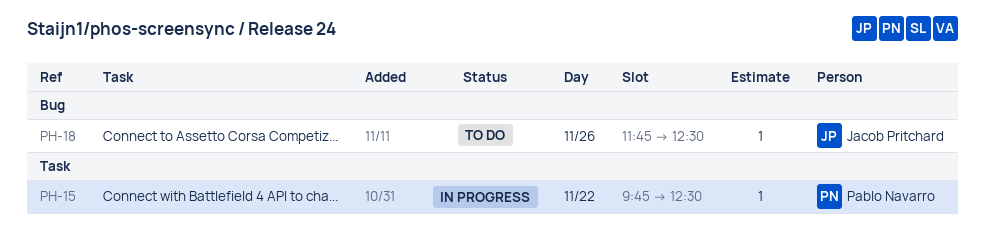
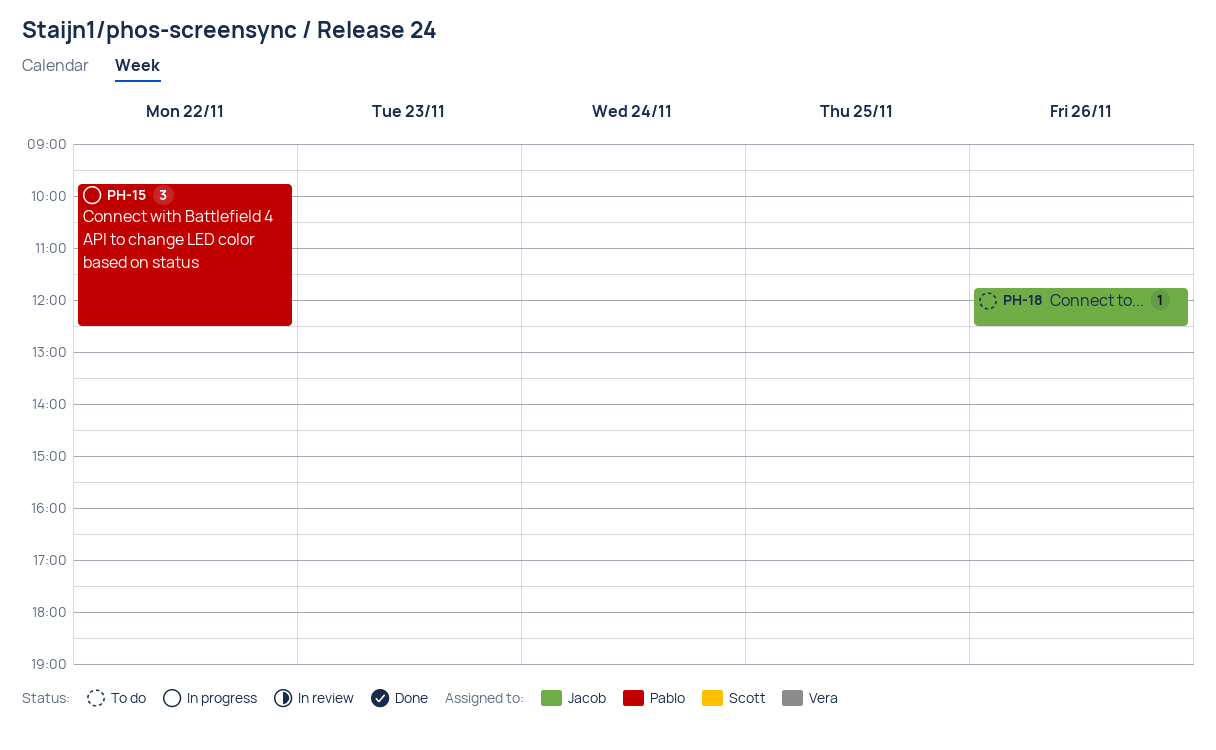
PH-15, estimate: 1 -> 3

